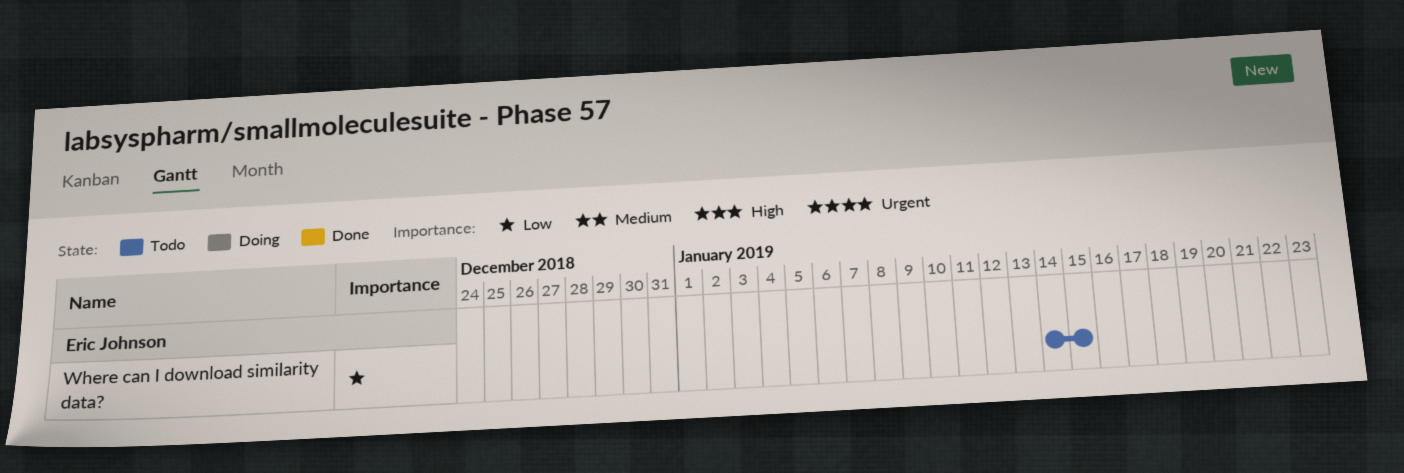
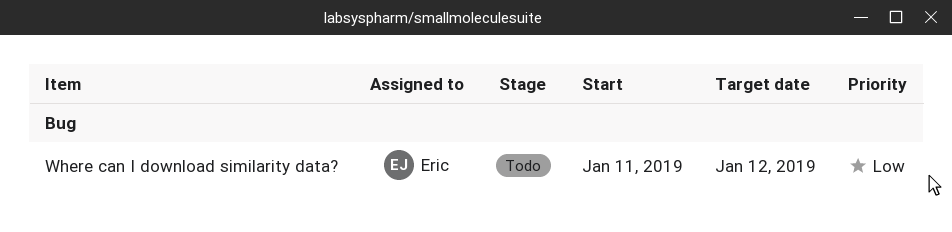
Where can I download similarity data?, start: Jan 14 -> Jan 11
Where can I download similarity data?, due: Jan 15 -> Jan 12

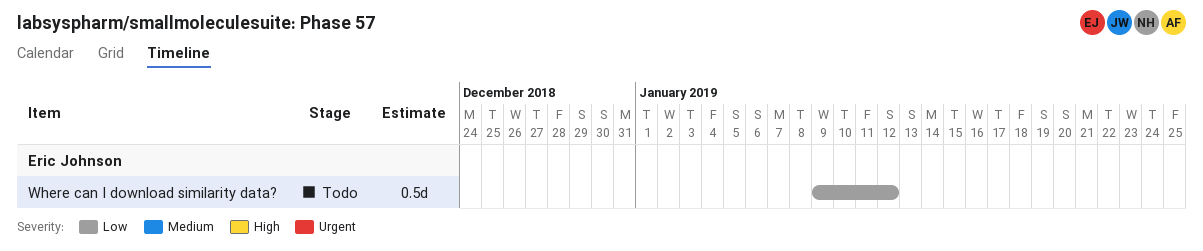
Where can I download similarity data?, start: Jan 11 -> Jan 9

